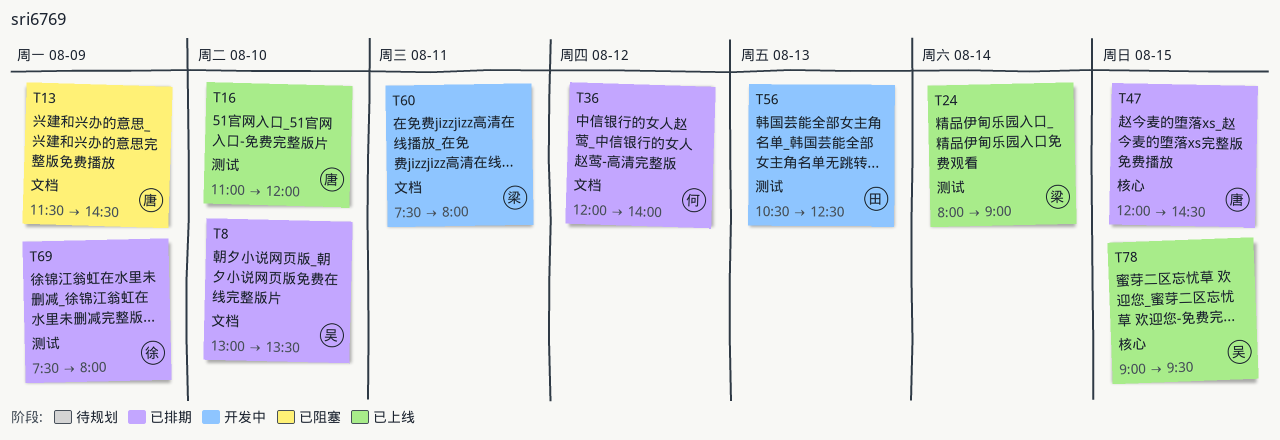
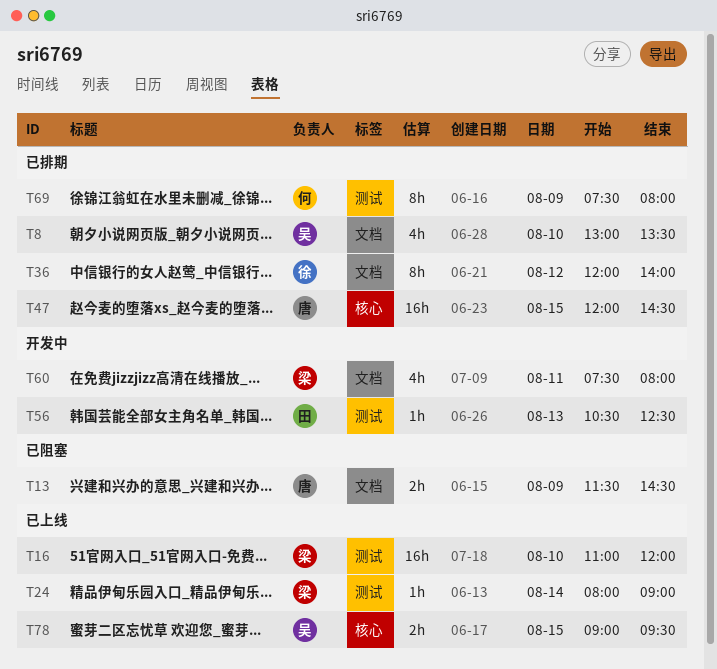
T16, owner: 唐 -> 梁
T36, owner: 何 -> 徐
T69, owner: 徐 -> 何

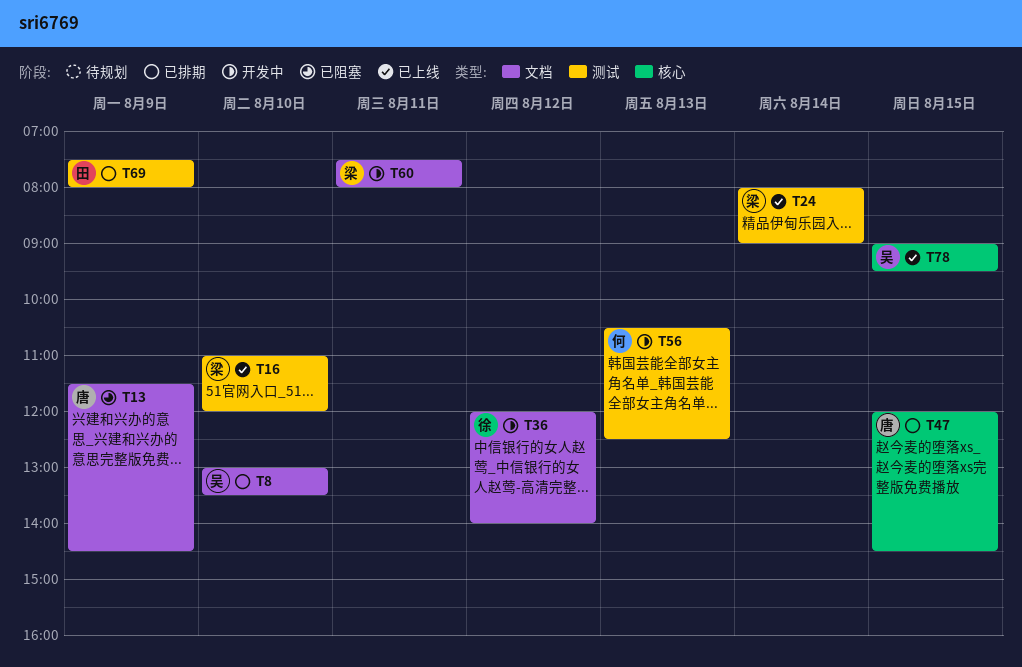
T36, status: 已排期 -> 开发中
T56, owner: 田 -> 何
T69, owner: 何 -> 田

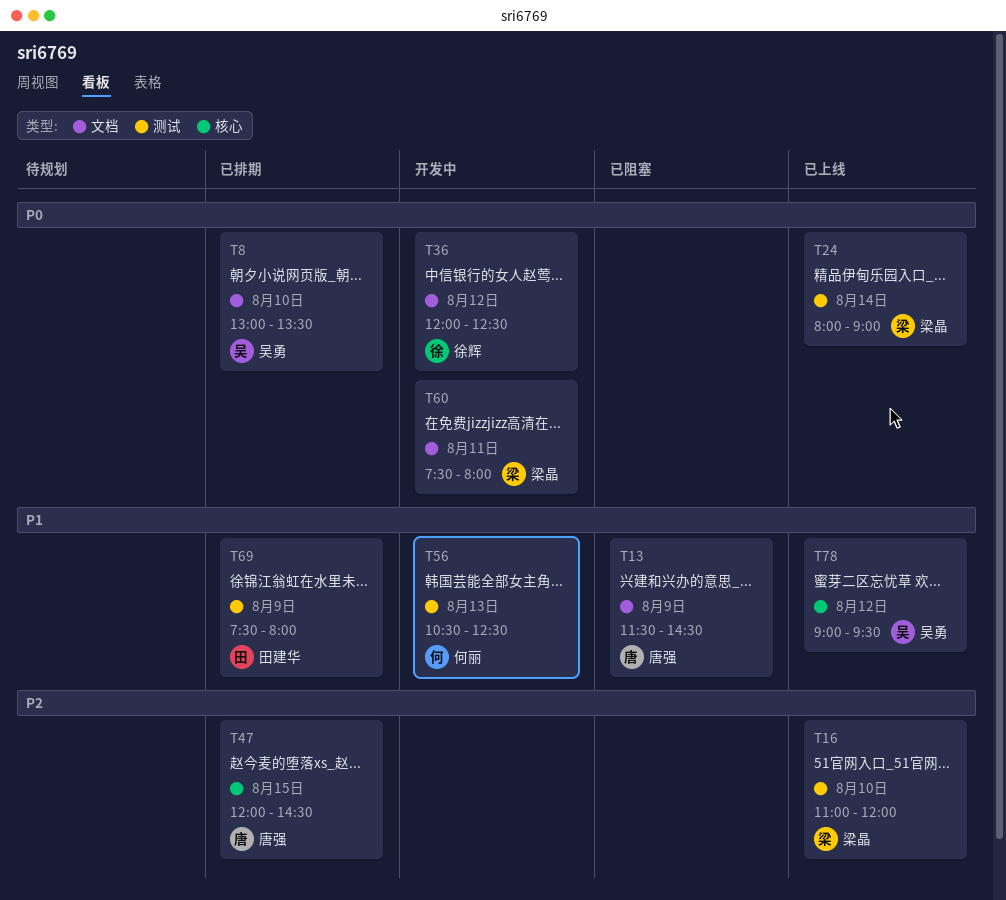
T36, ends: 14:00 -> 12:30
T78, day: Aug 15 -> Aug 12

